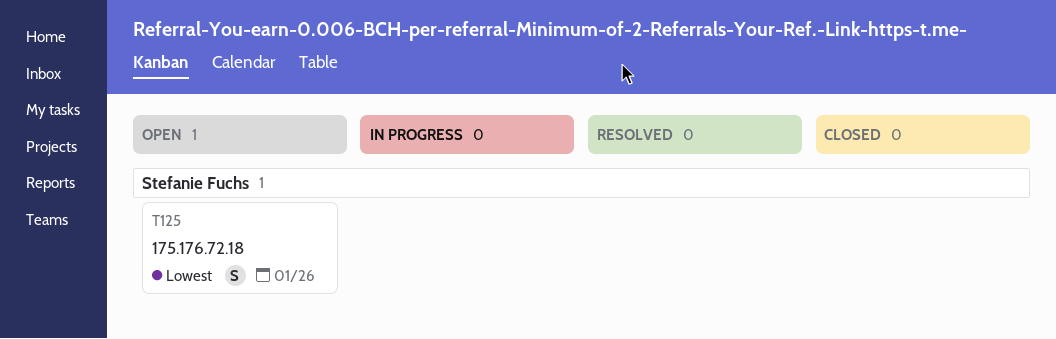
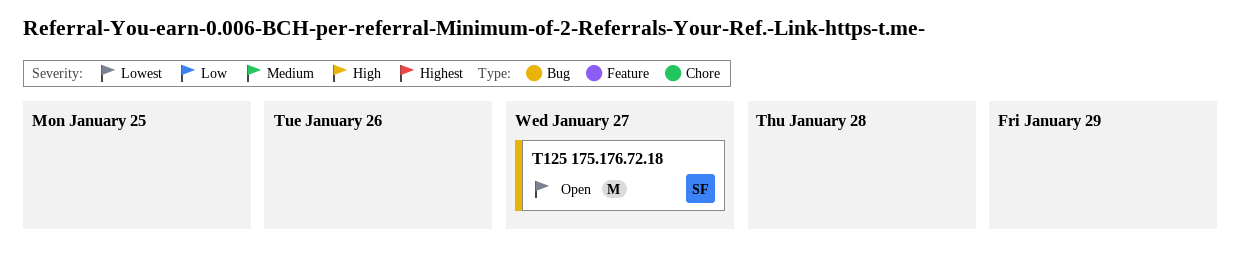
T125, estimate: S -> M
T125, due: Jan 26 -> Jan 27

